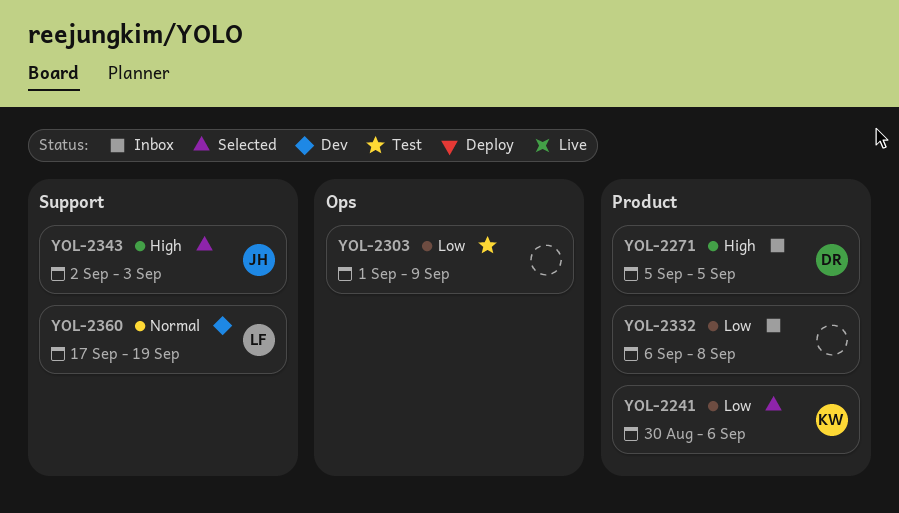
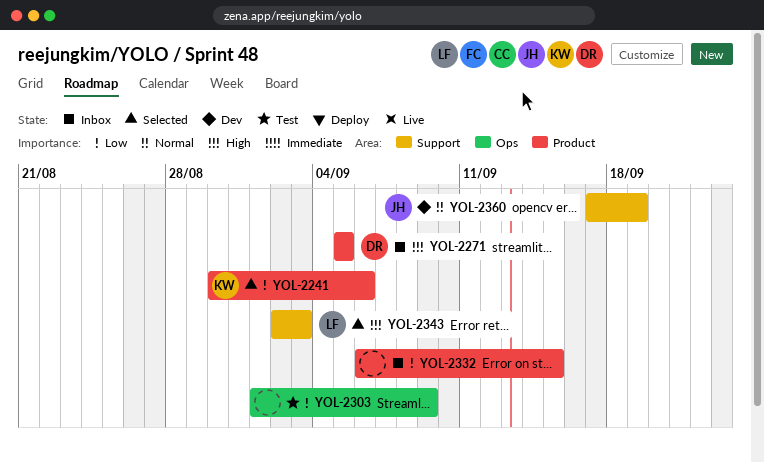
YOL-2332, due: Sep 8 -> Sep 15
YOL-2343, owner: JH -> LF
YOL-2360, owner: LF -> JH

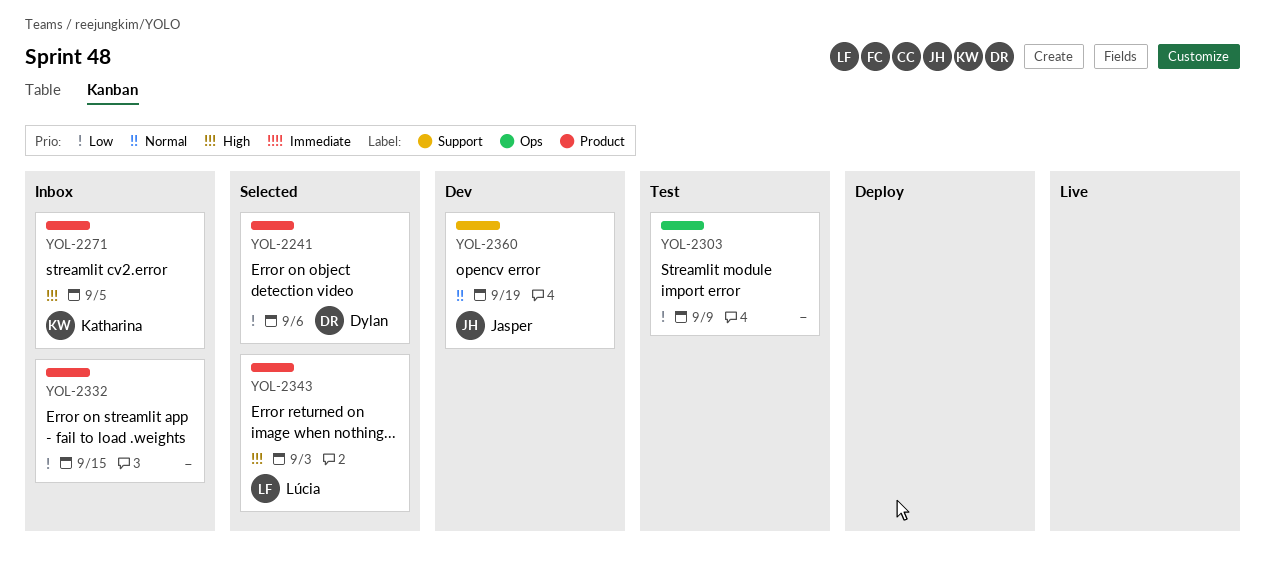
YOL-2241, owner: Katharina -> Dylan
YOL-2271, owner: Dylan -> Katharina
YOL-2343, label: Support -> Product

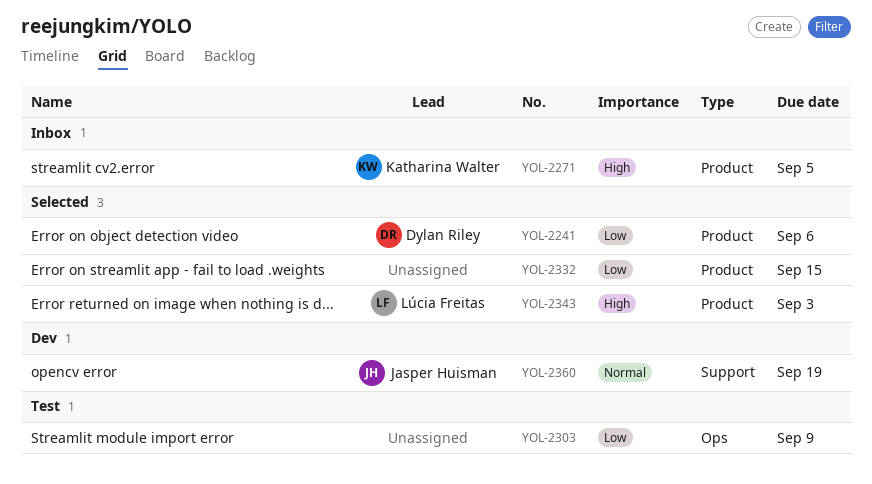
YOL-2332, status: Inbox -> Selected

